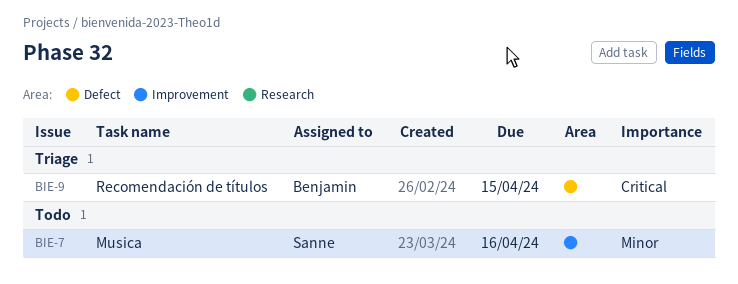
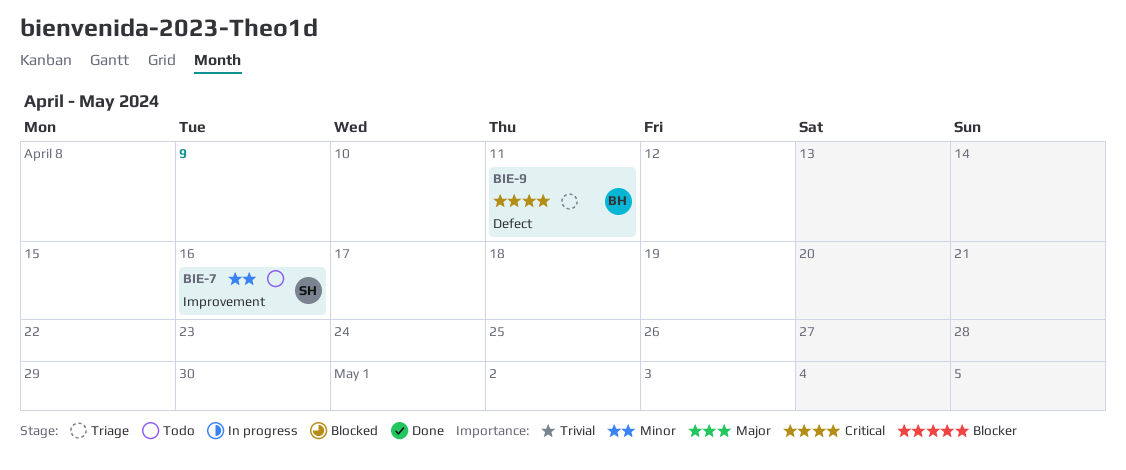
BIE-9, due: Apr 15 -> Apr 11

